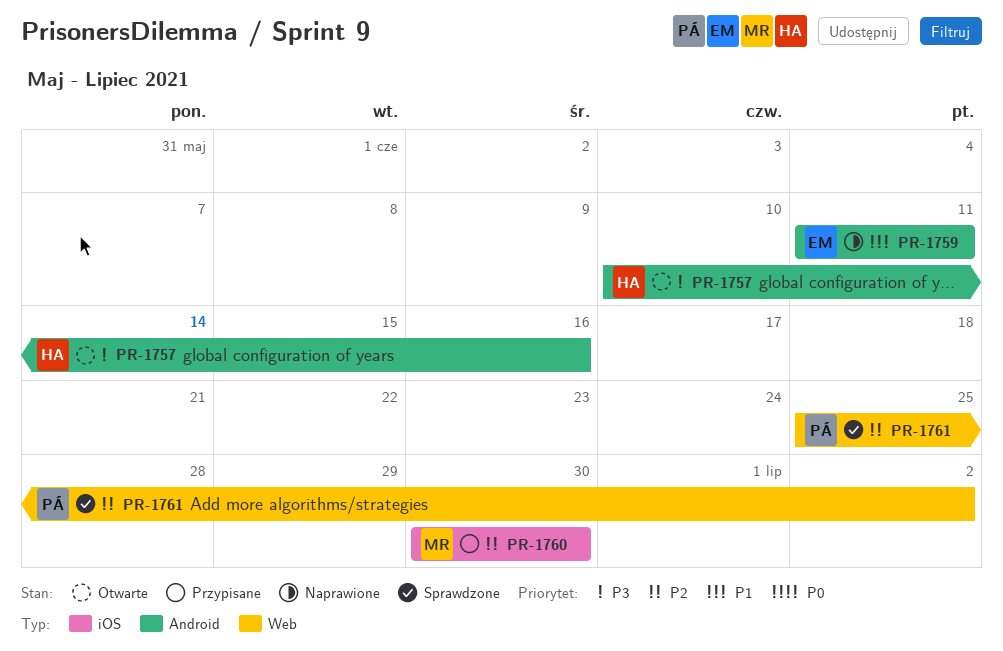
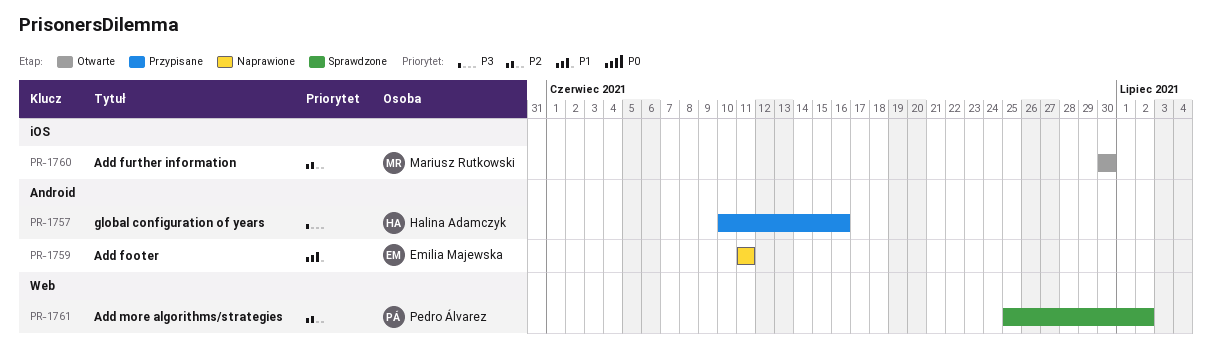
PR-1757, status: Otwarte -> Przypisane
PR-1760, status: Przypisane -> Otwarte

